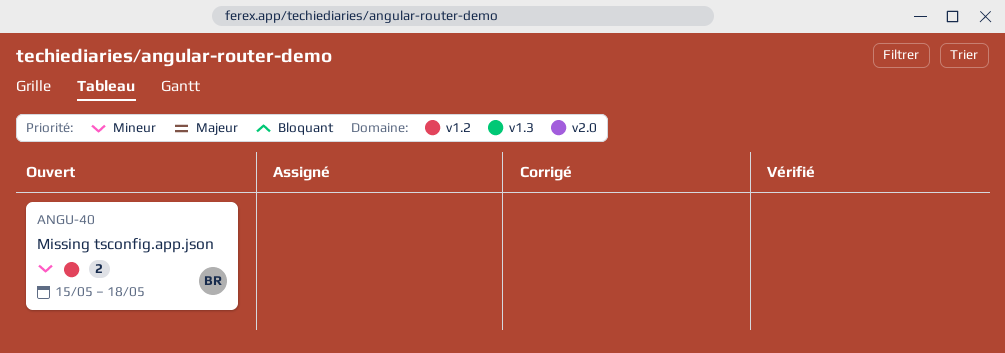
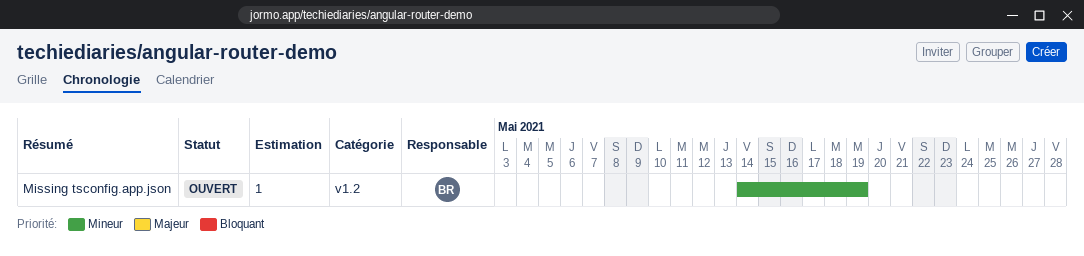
Missing tsconfig.app.json, estimate: 2 -> 1
Missing tsconfig.app.json, start: May 15 -> May 14
Missing tsconfig.app.json, due: May 18 -> May 19

